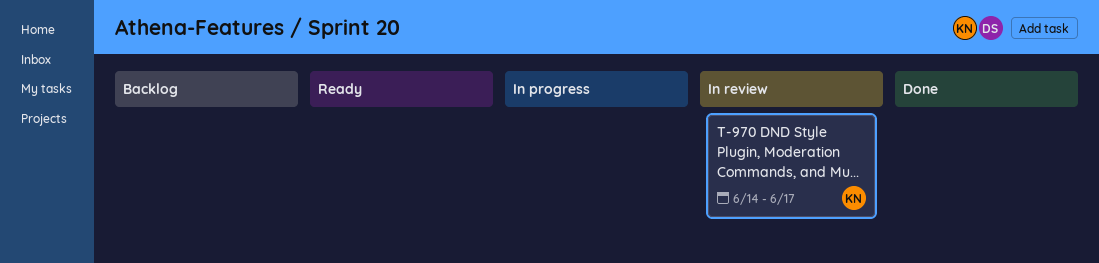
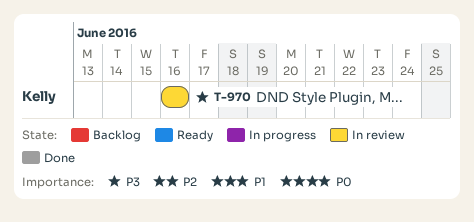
T-970, start: Jun 14 -> Jun 16
T-970, due: Jun 17 -> Jun 16

